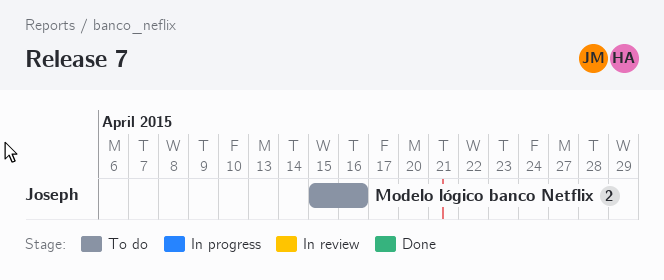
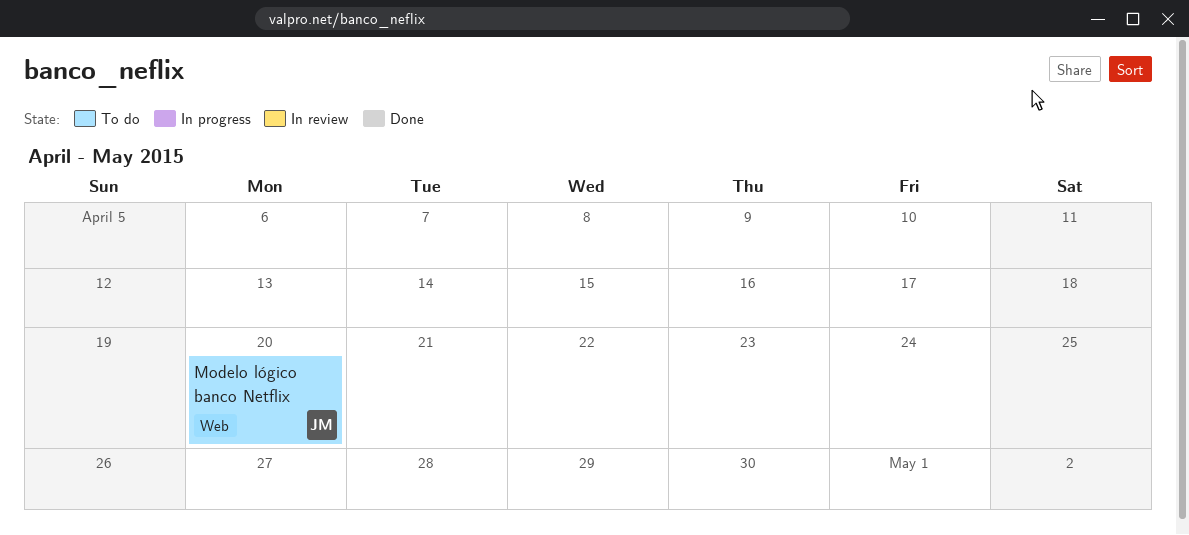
Modelo lógico banco Netflix, due: Apr 16 -> Apr 20

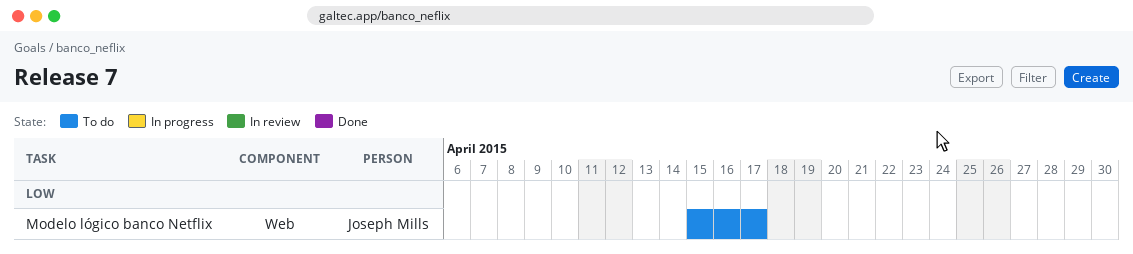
Modelo lógico banco Netflix, due: Apr 20 -> Apr 17

